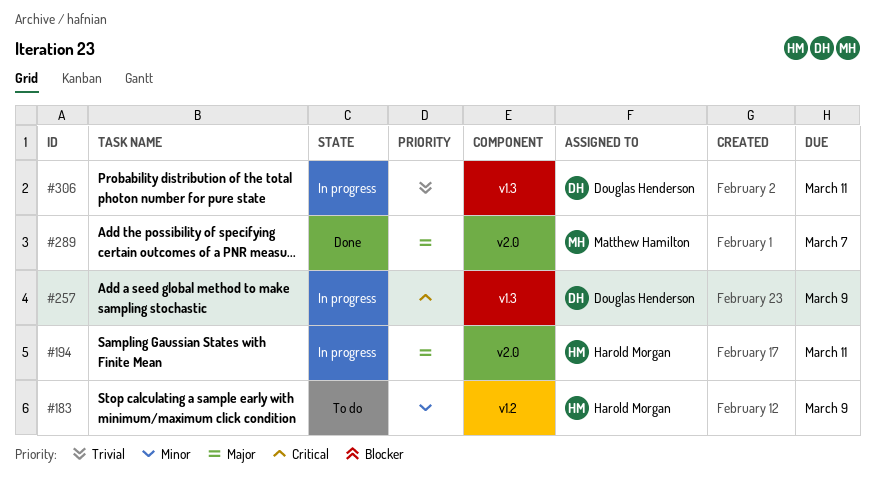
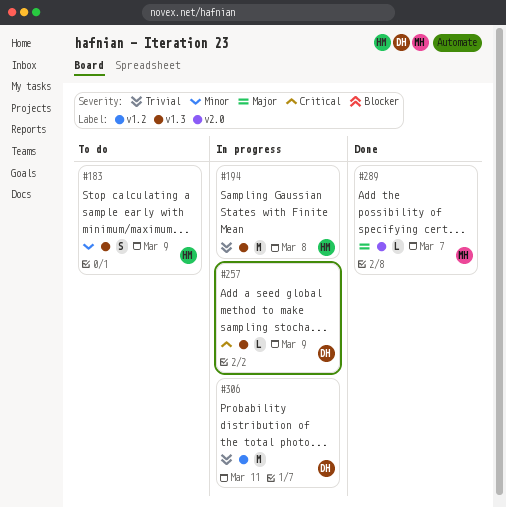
#183, label: v1.2 -> v1.3
#194, priority: Major -> Trivial
#194, label: v2.0 -> v1.3
#194, due: Mar 11 -> Mar 8
#306, label: v1.3 -> v1.2

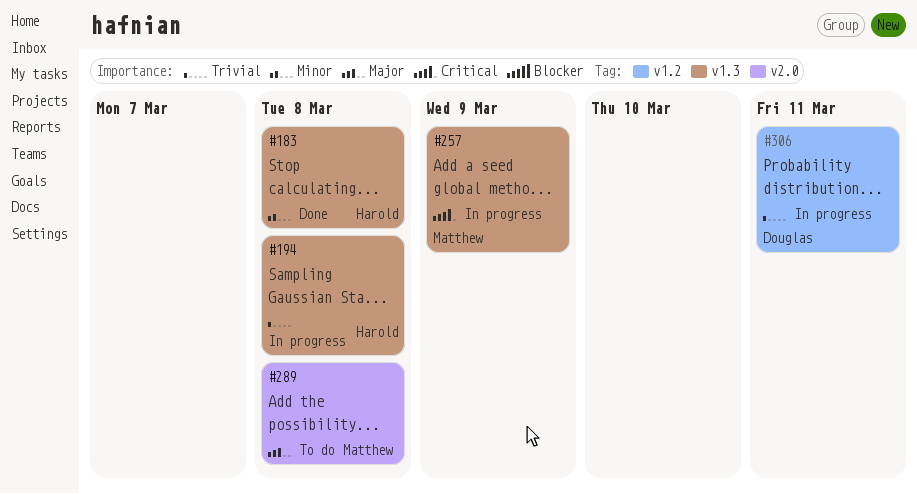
#183, status: To do -> Done
#183, due: Mar 9 -> Mar 8
#257, owner: Douglas -> Matthew
#289, status: Done -> To do
#289, due: Mar 7 -> Mar 8

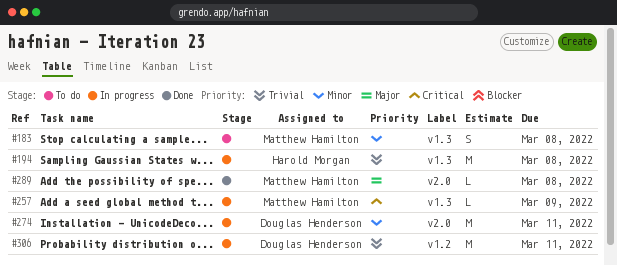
#183, status: Done -> To do
#183, owner: Harold Morgan -> Matthew Hamilton
#274: none -> present
#289, status: To do -> Done

